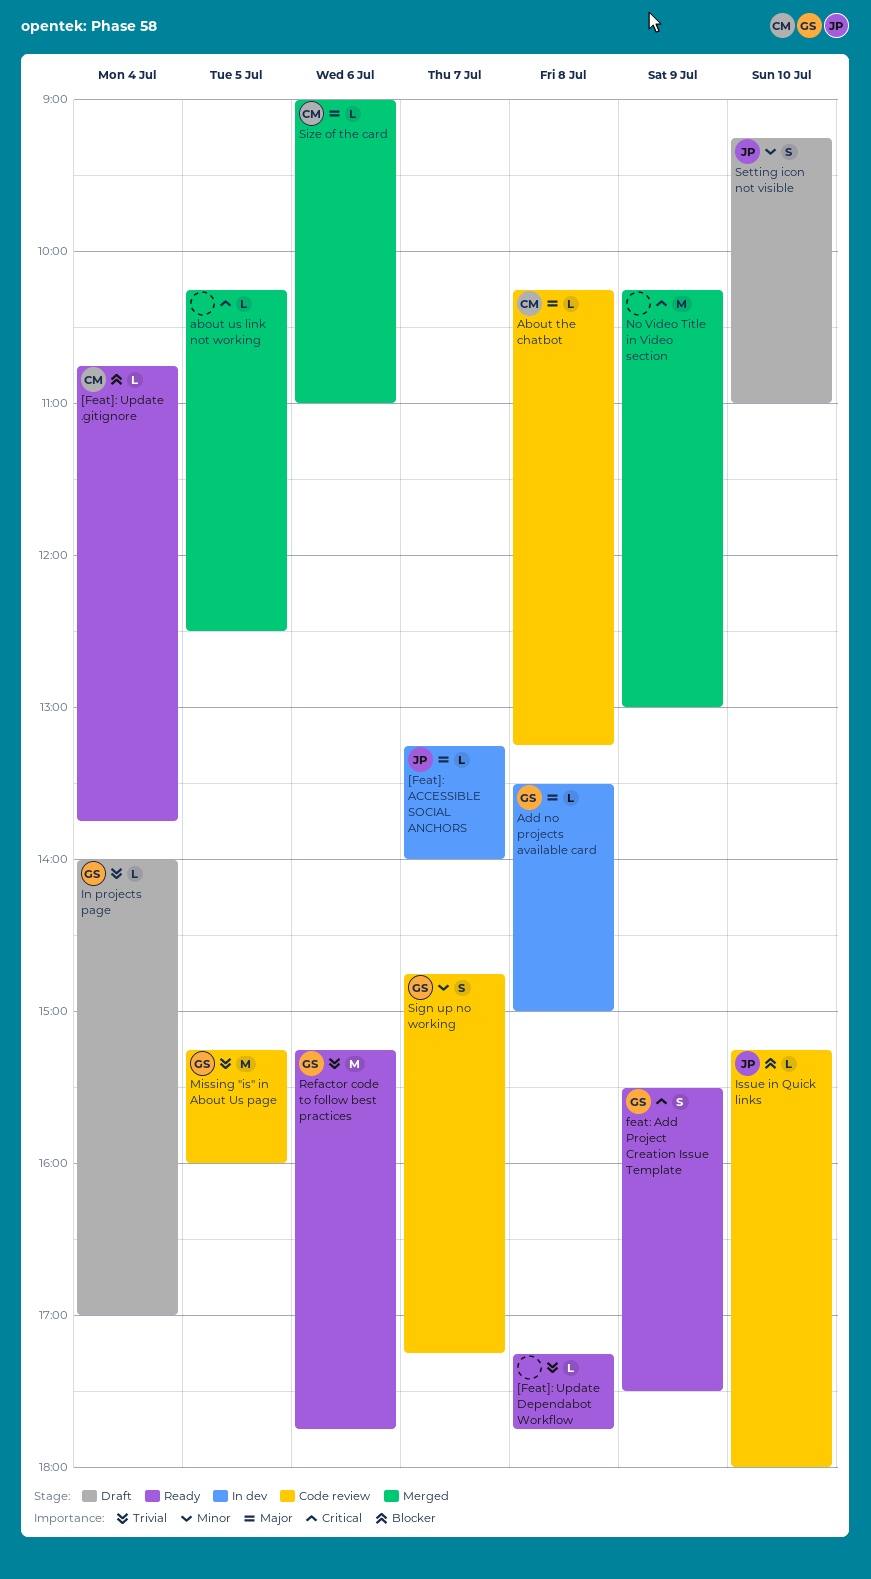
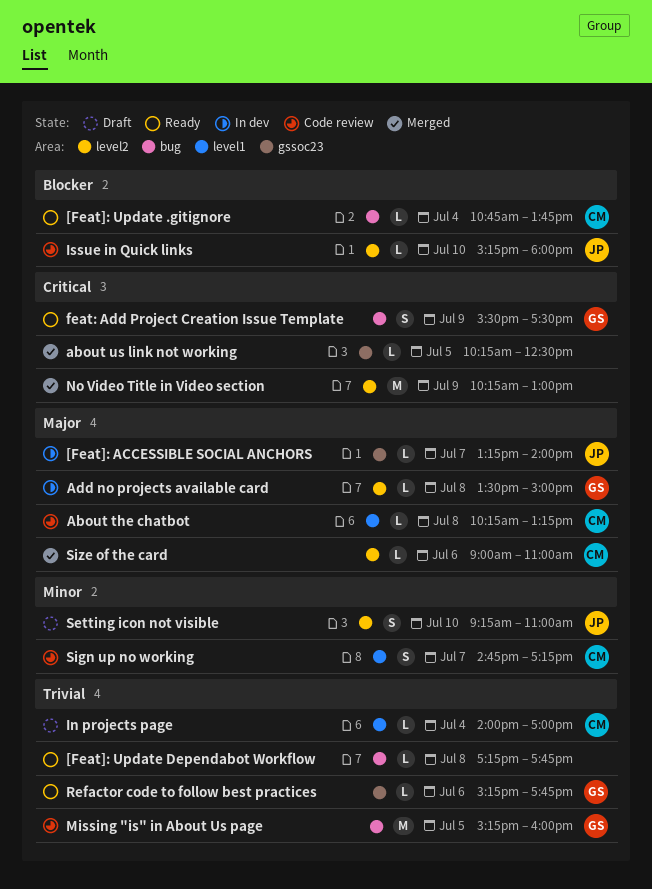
In projects page, owner: GS -> CM
Refactor code to follow best practices, estimate: M -> L
Sign up no working, owner: GS -> CM

